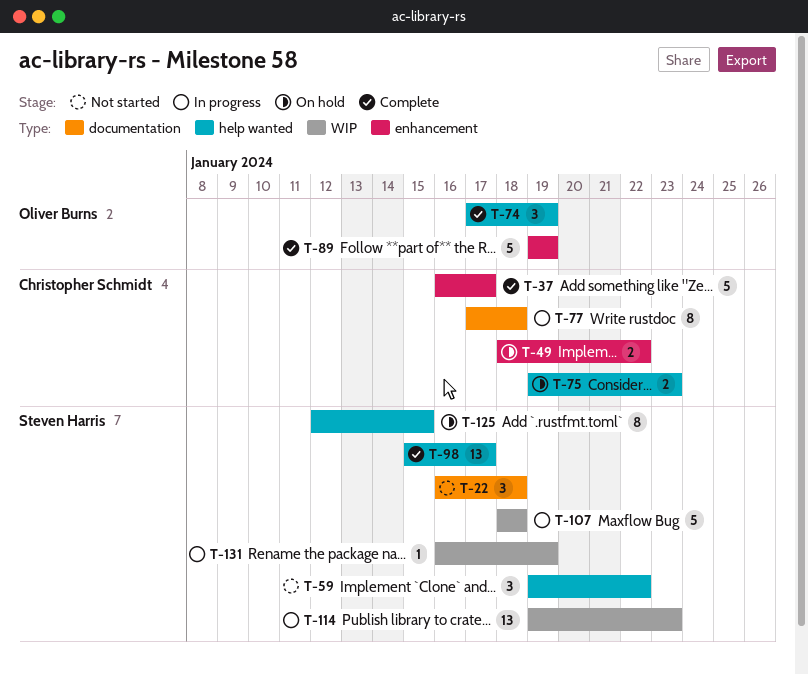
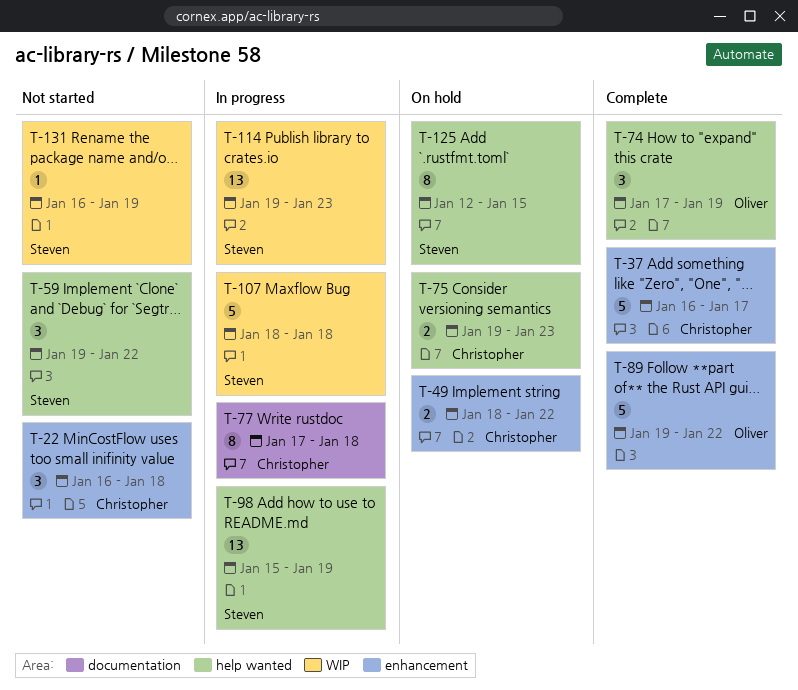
T-22, owner: Steven Harris -> Christopher Schmidt
T-22, label: documentation -> enhancement
T-89, due: Jan 19 -> Jan 22
T-98, status: Complete -> In progress
T-98, due: Jan 17 -> Jan 19
T-131, status: In progress -> Not started

